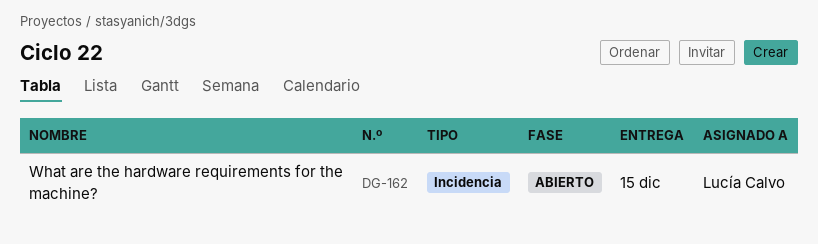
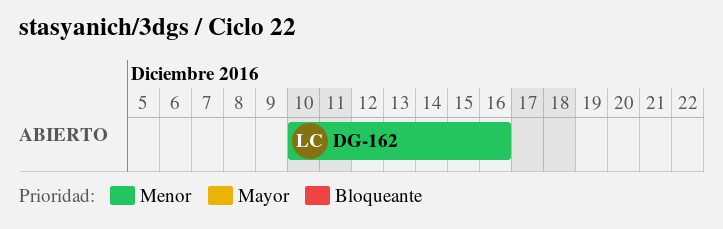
DG-162, due: Dec 15 -> Dec 16

